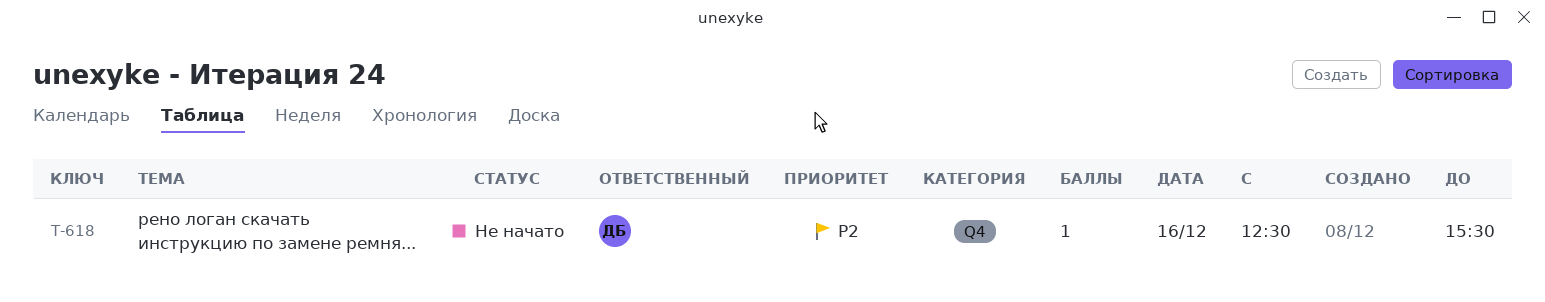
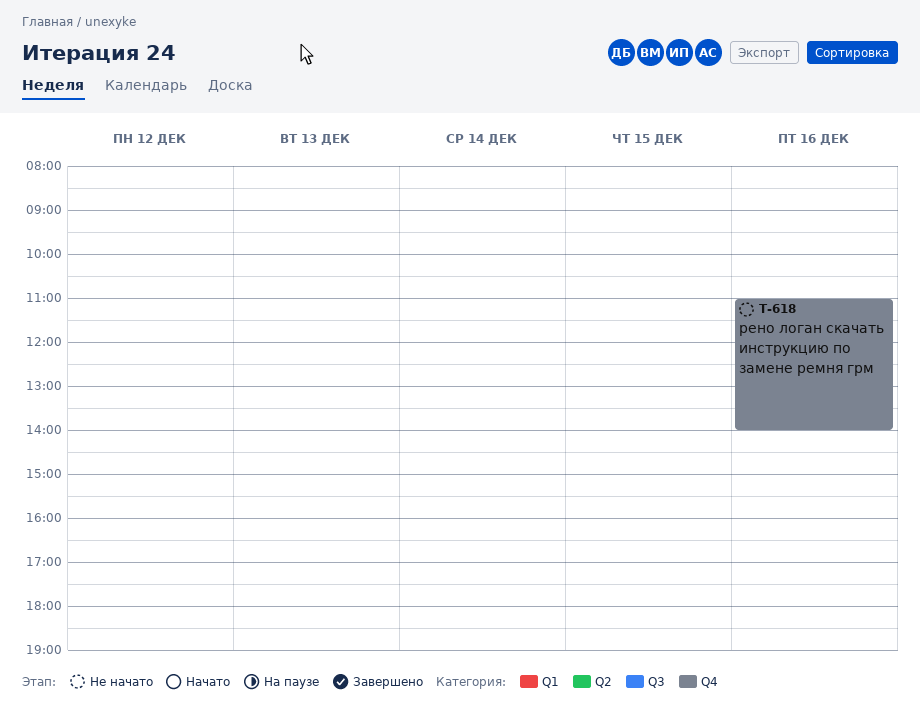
T-618, begins: 12:30 -> 11:00
T-618, ends: 15:30 -> 14:00

